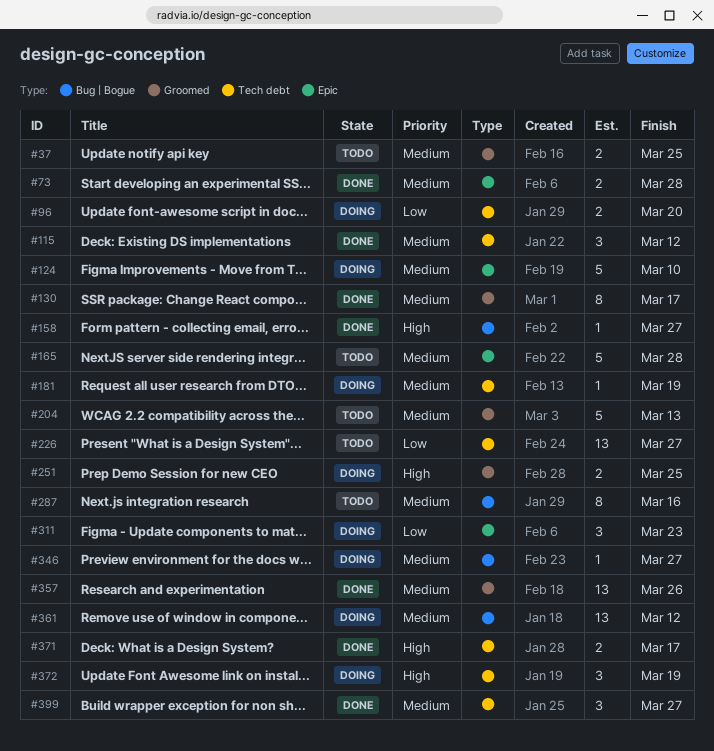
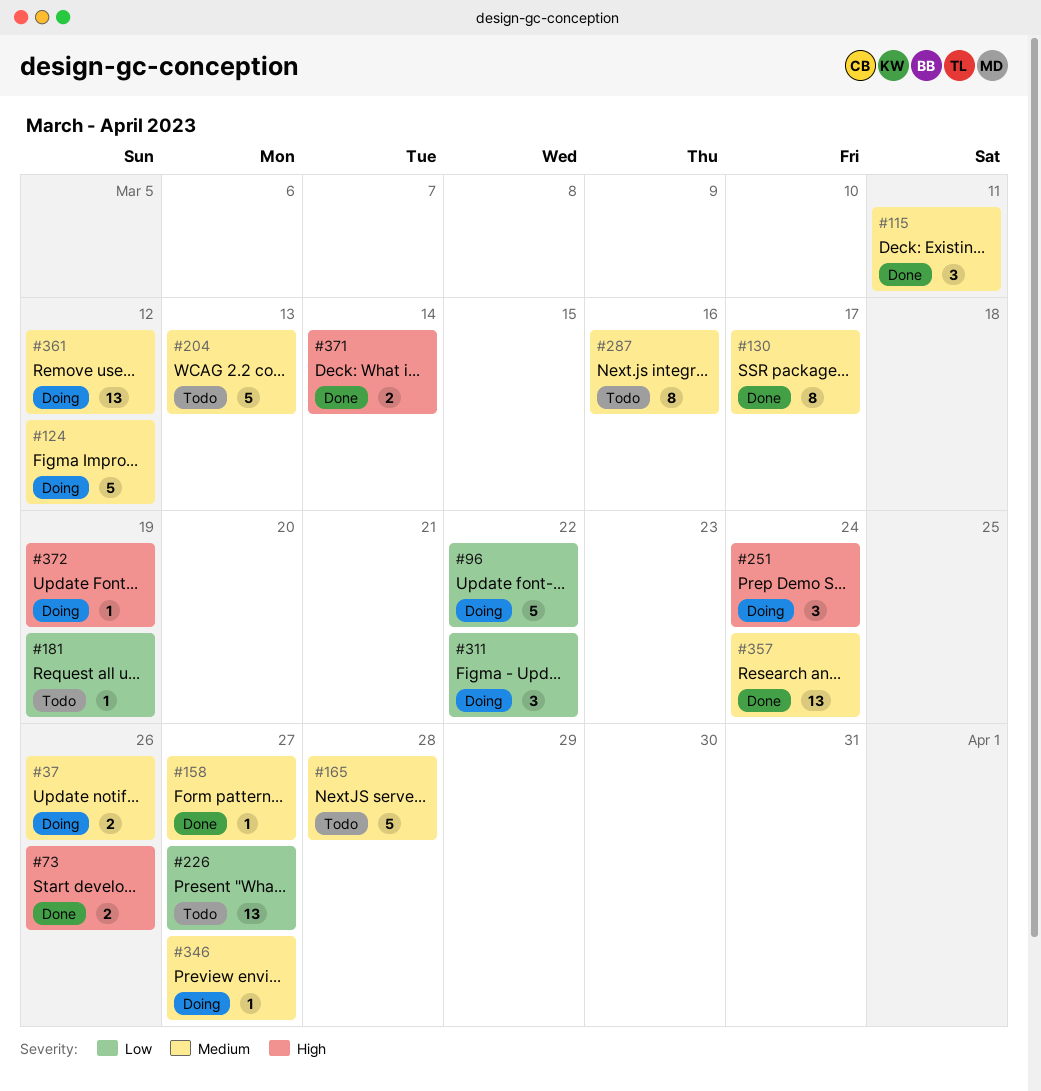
#37, status: Todo -> Doing
#37, due: Mar 25 -> Mar 26
#73, priority: Medium -> High
#73, due: Mar 28 -> Mar 26
#96, estimate: 2 -> 5
#96, due: Mar 20 -> Mar 22
#115, due: Mar 12 -> Mar 11
#124, due: Mar 10 -> Mar 12
#158, priority: High -> Medium
#181, status: Doing -> Todo
#181, priority: Medium -> Low
#251, estimate: 2 -> 3
#251, due: Mar 25 -> Mar 24
#311, due: Mar 23 -> Mar 22
#357, due: Mar 26 -> Mar 24
#371, due: Mar 17 -> Mar 14
#372, estimate: 3 -> 1
#399: present -> none

